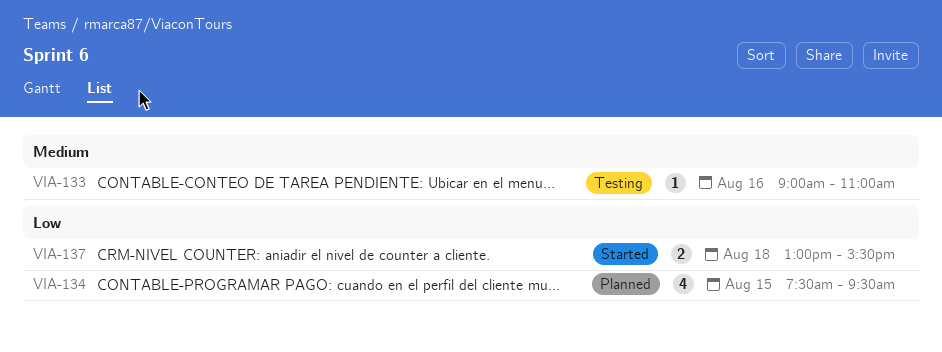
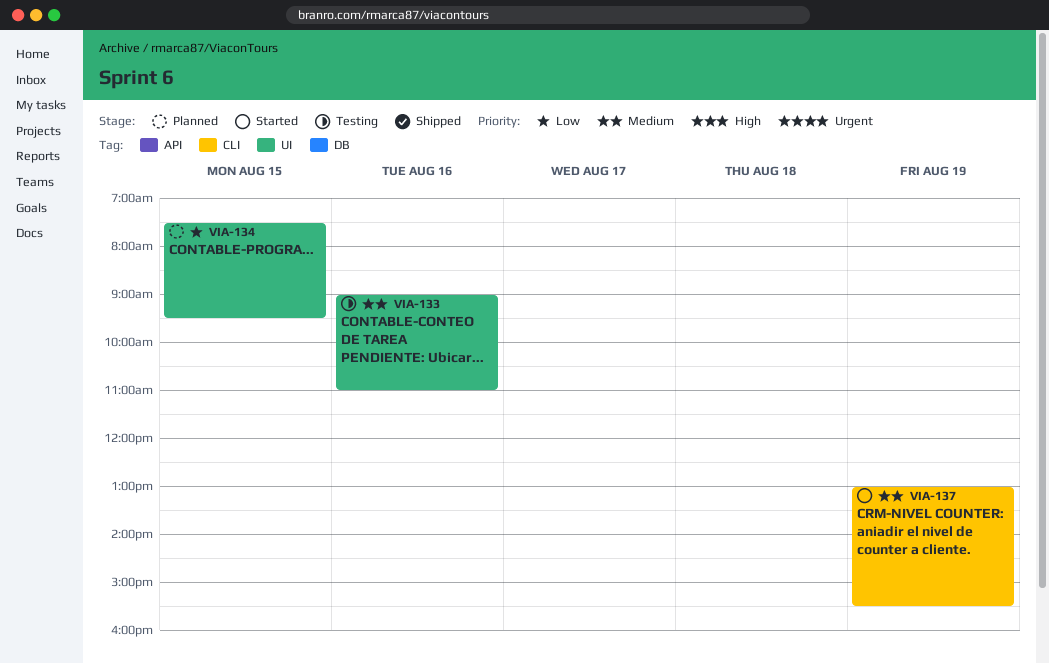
VIA-137, priority: Low -> Medium
VIA-137, day: Aug 18 -> Aug 19

